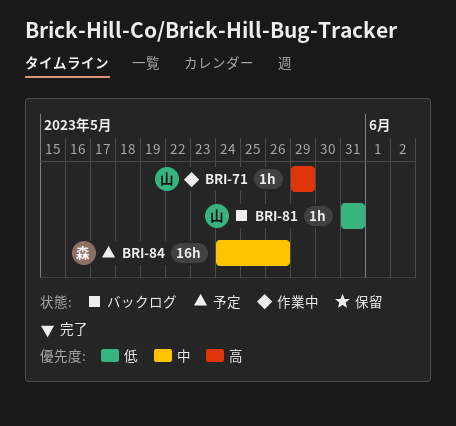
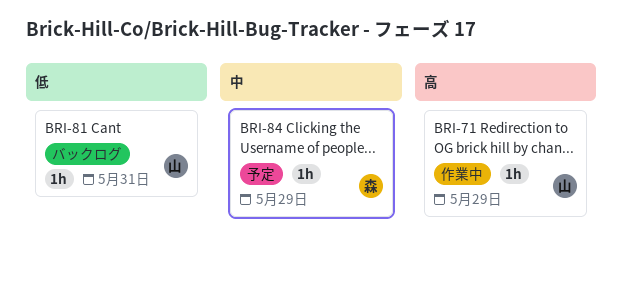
BRI-84, estimate: 16h -> 1h
BRI-84, due: May 26 -> May 29

